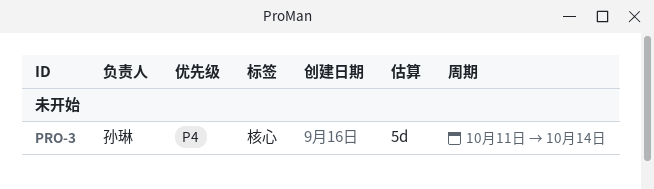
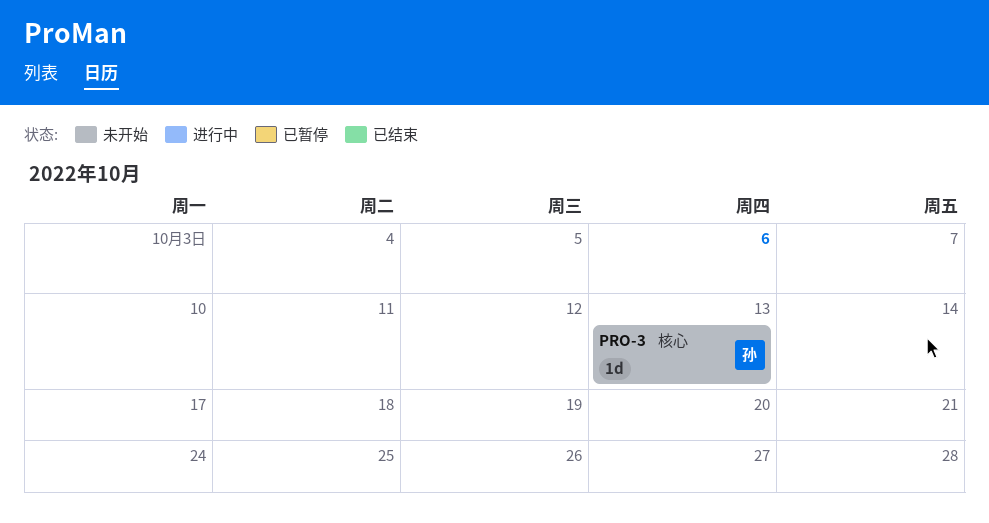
PRO-3, estimate: 5d -> 1d
PRO-3, due: Oct 14 -> Oct 13

